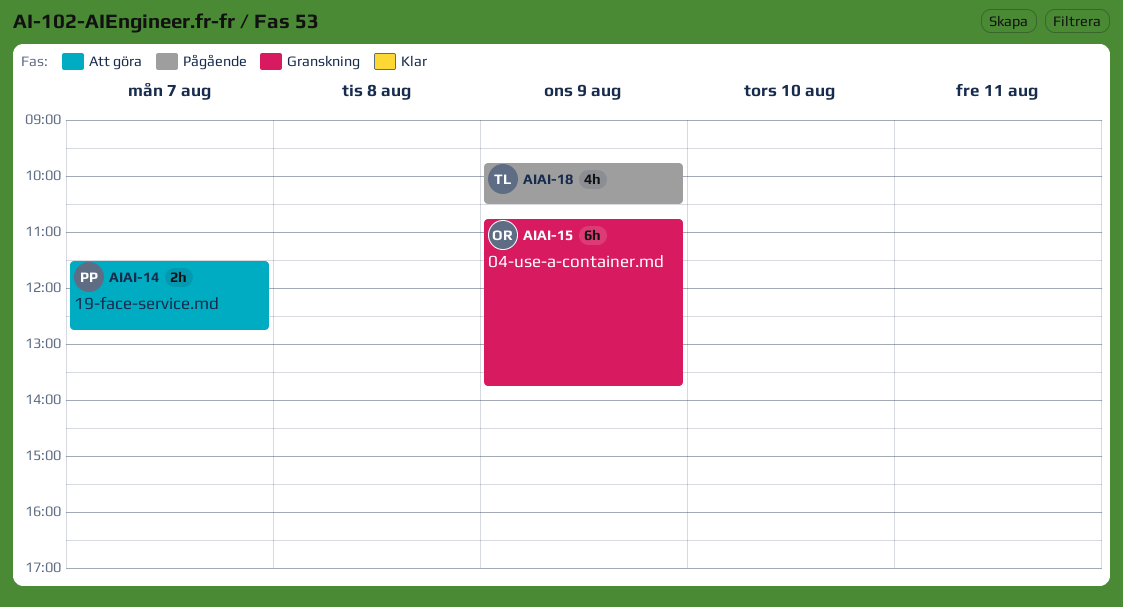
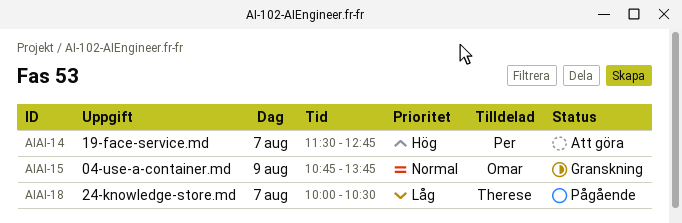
AIAI-18, day: Aug 9 -> Aug 7
AIAI-18, begins: 09:45 -> 10:00

